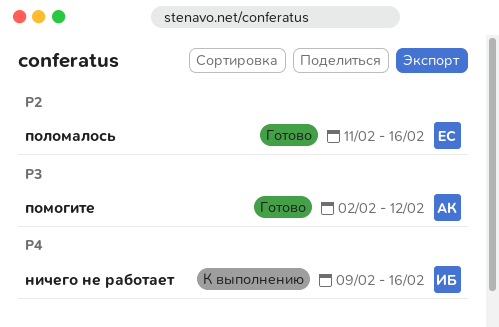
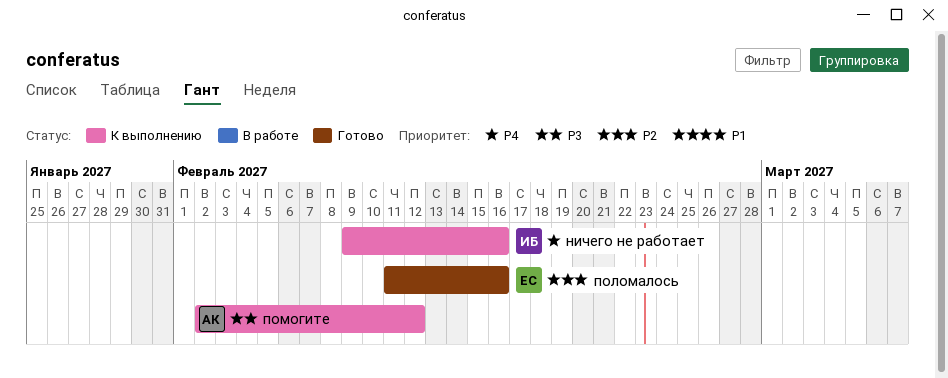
помогите, status: Готово -> К выполнению

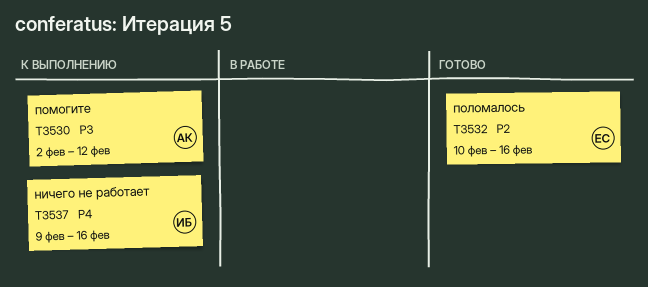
поломалось, start: Feb 11 -> Feb 10

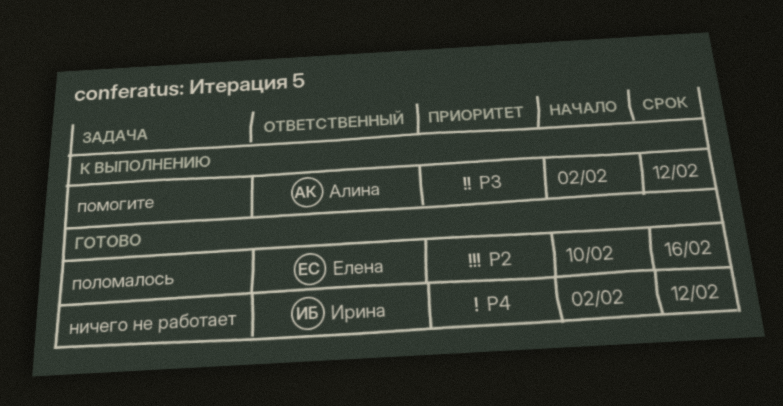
ничего не работает, status: К выполнению -> Готово
ничего не работает, start: Feb 9 -> Feb 2
ничего не работает, due: Feb 16 -> Feb 12

